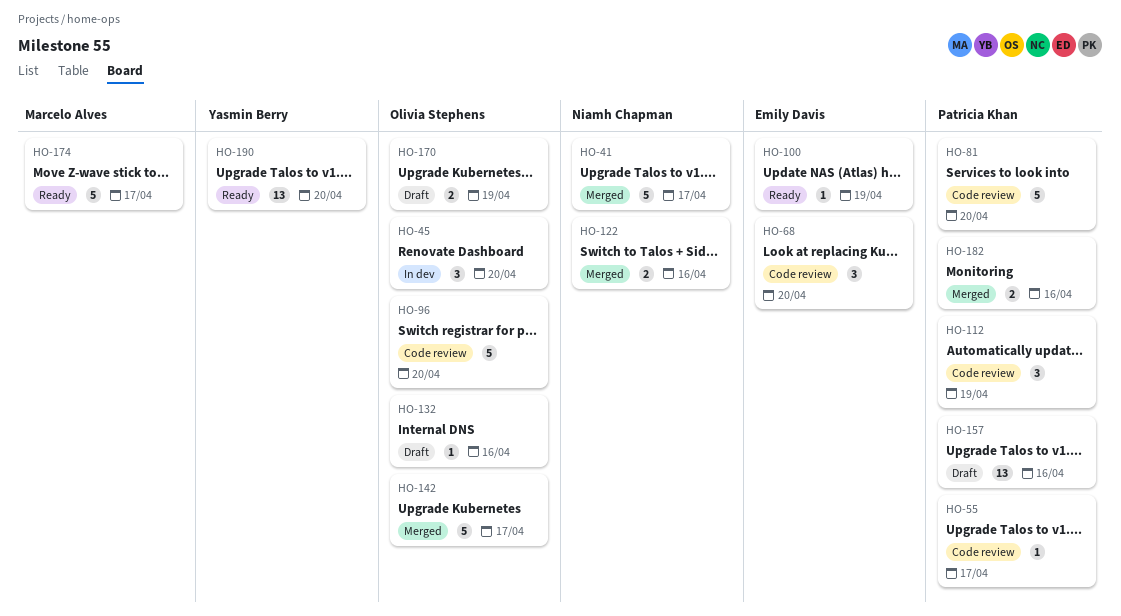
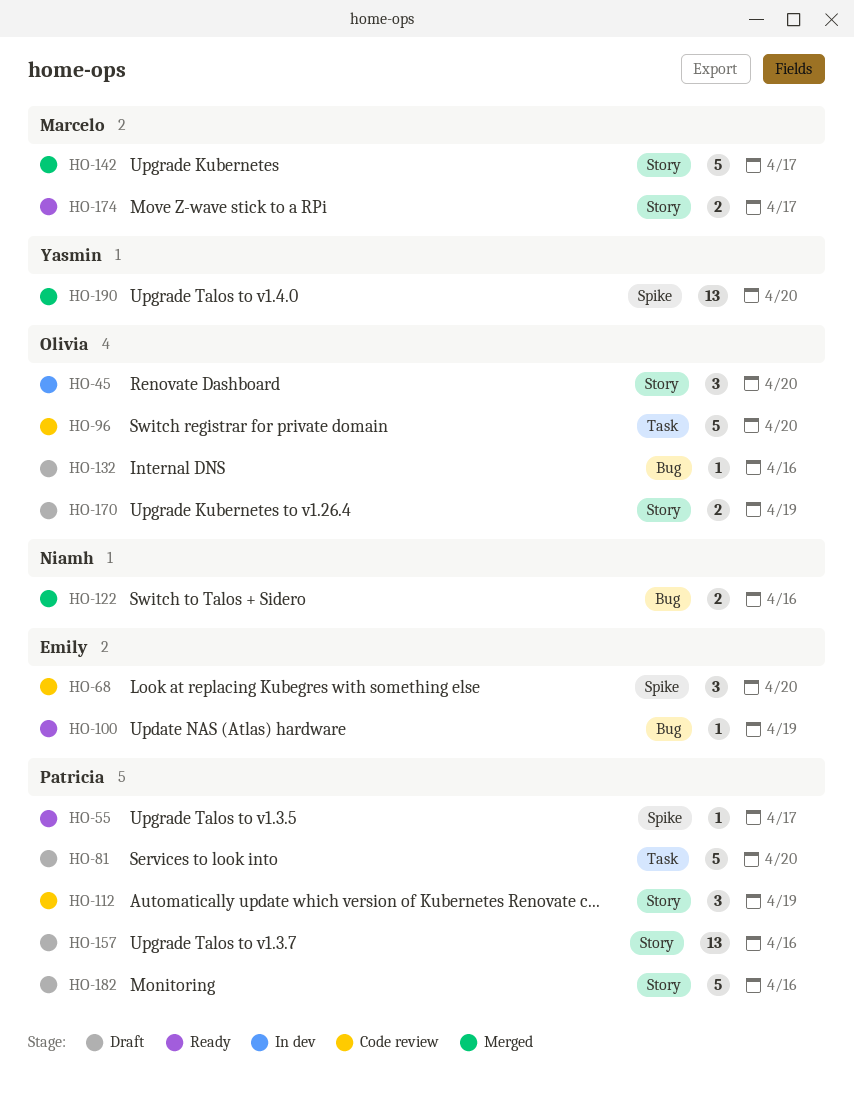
HO-41: present -> none
HO-55, status: Code review -> Ready
HO-81, status: Code review -> Draft
HO-142, owner: Olivia Stephens -> Marcelo Alves
HO-174, estimate: 5 -> 2
HO-182, status: Merged -> Draft
HO-182, estimate: 2 -> 5
HO-190, status: Ready -> Merged

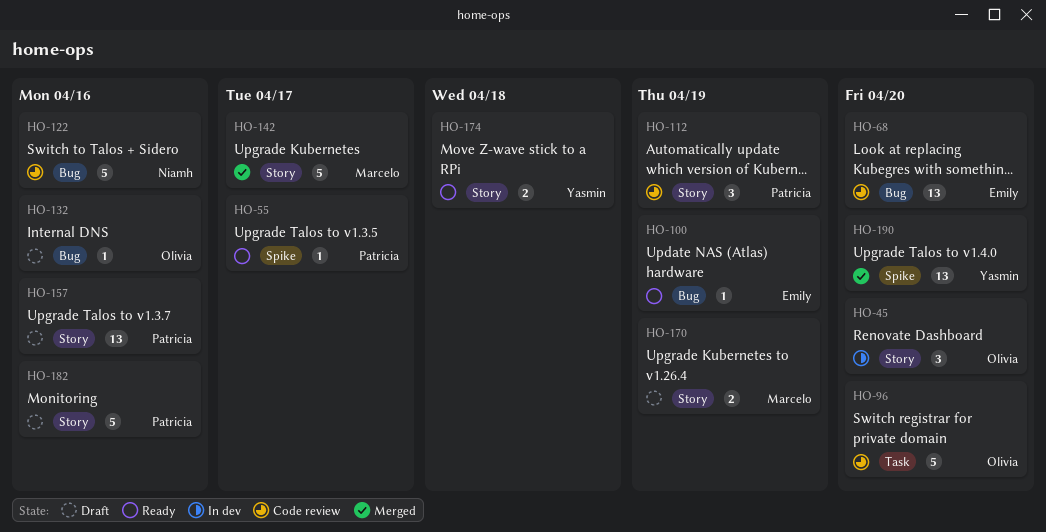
HO-68, label: Spike -> Bug
HO-68, estimate: 3 -> 13
HO-81: present -> none
HO-122, status: Merged -> Code review
HO-122, estimate: 2 -> 5
HO-170, owner: Olivia -> Marcelo
HO-174, owner: Marcelo -> Yasmin
HO-174, due: Apr 17 -> Apr 18

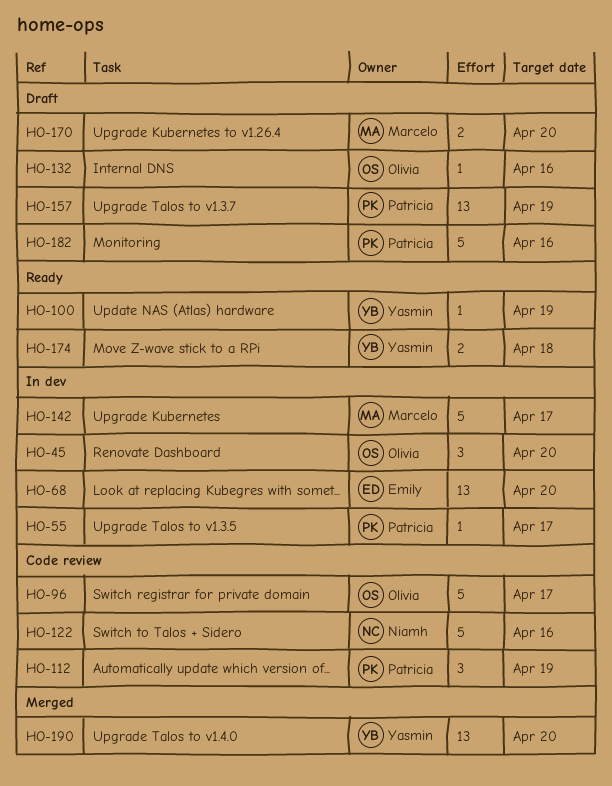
HO-55, status: Ready -> In dev
HO-68, status: Code review -> In dev
HO-96, due: Apr 20 -> Apr 17
HO-100, owner: Emily -> Yasmin
HO-142, status: Merged -> In dev
HO-157, due: Apr 16 -> Apr 19
HO-170, due: Apr 19 -> Apr 20

